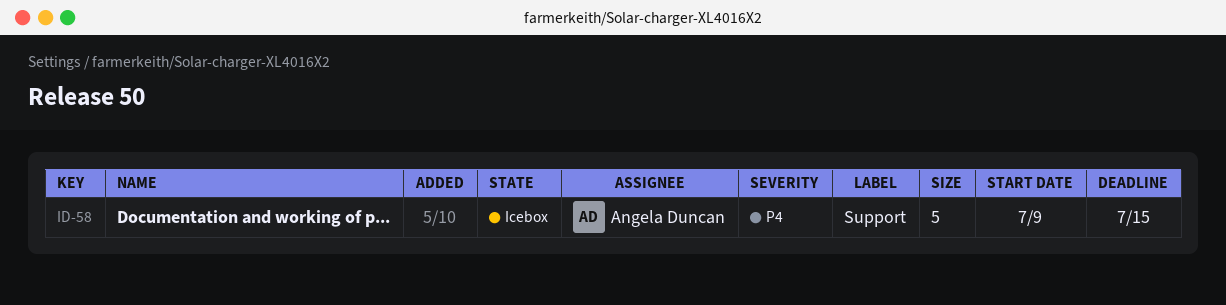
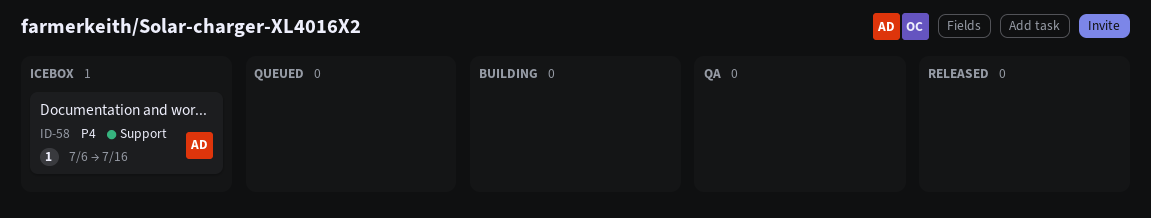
ID-58, estimate: 5 -> 1
ID-58, start: Jul 9 -> Jul 6
ID-58, due: Jul 15 -> Jul 16

